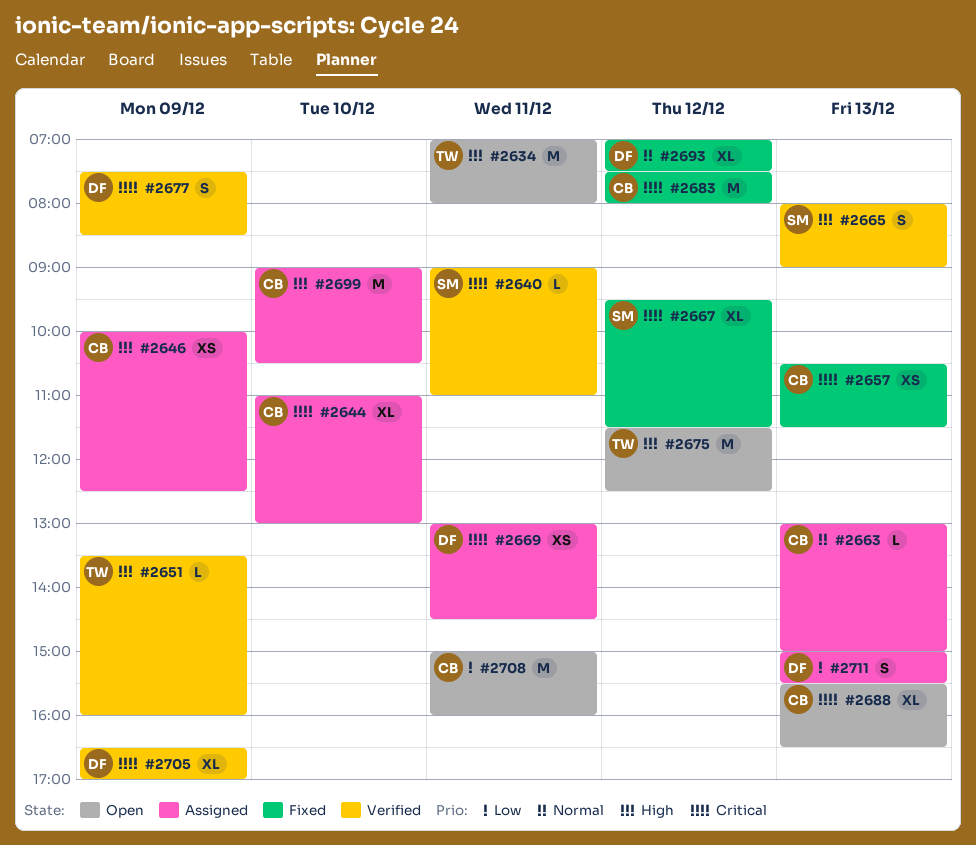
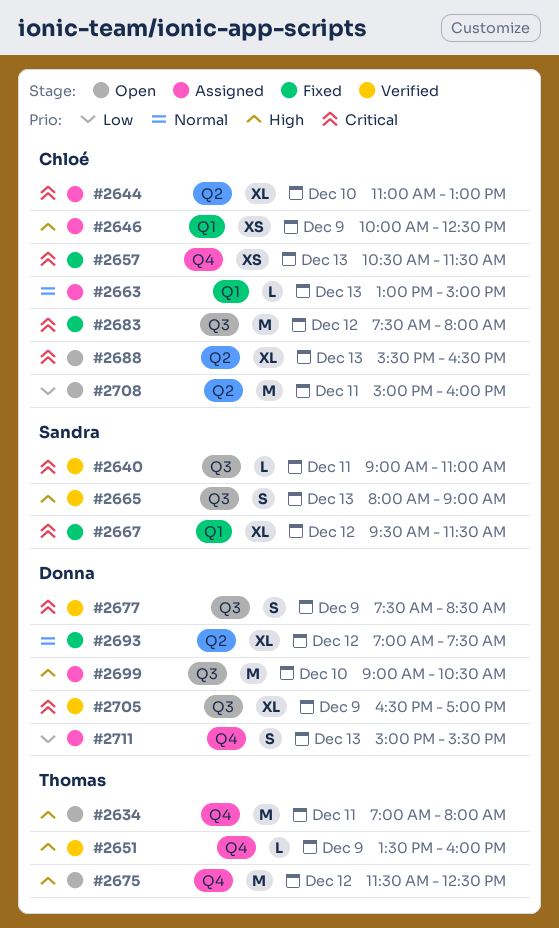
#2669: present -> none
#2699, owner: Chloé -> Donna

